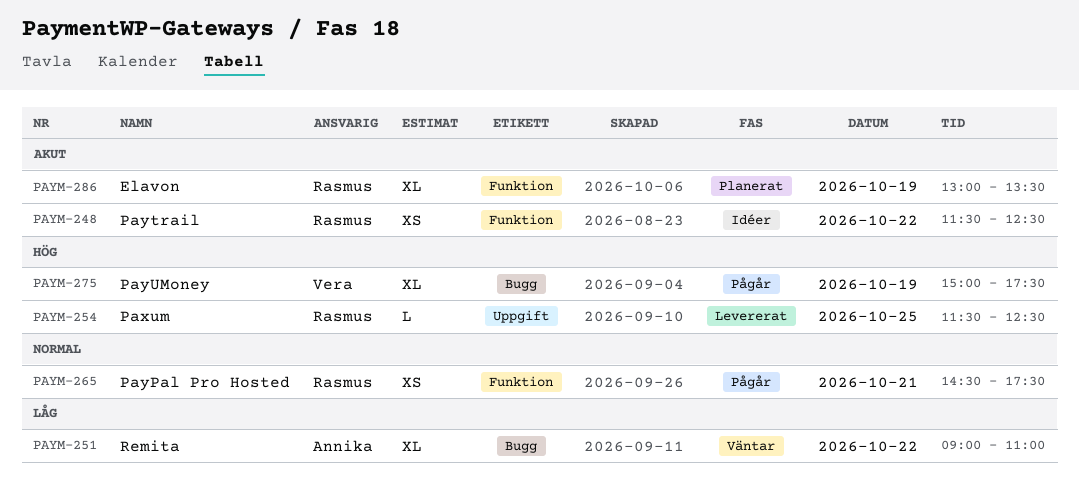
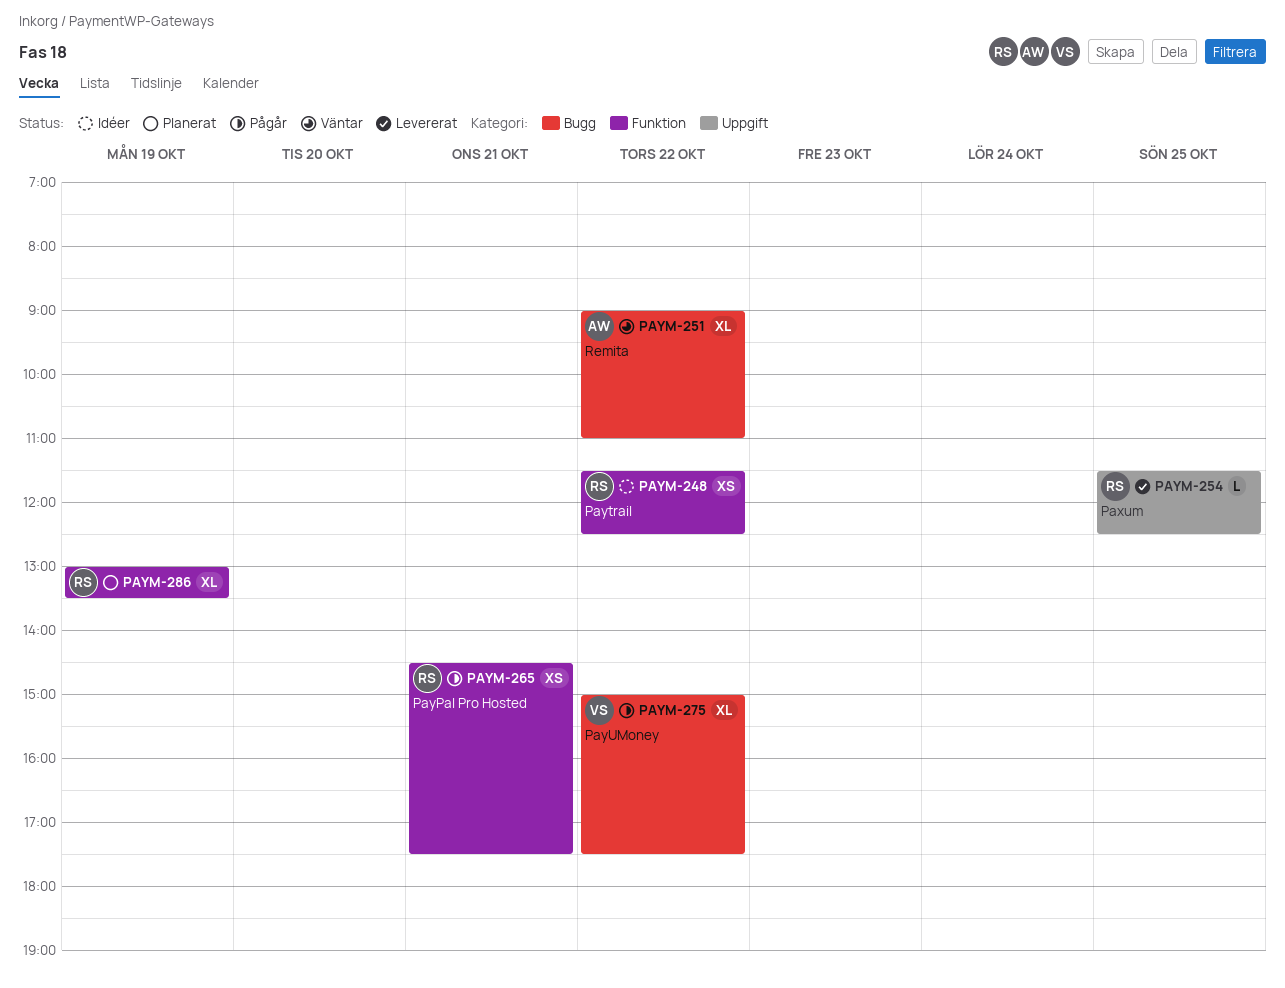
PAYM-275, day: Oct 19 -> Oct 22

